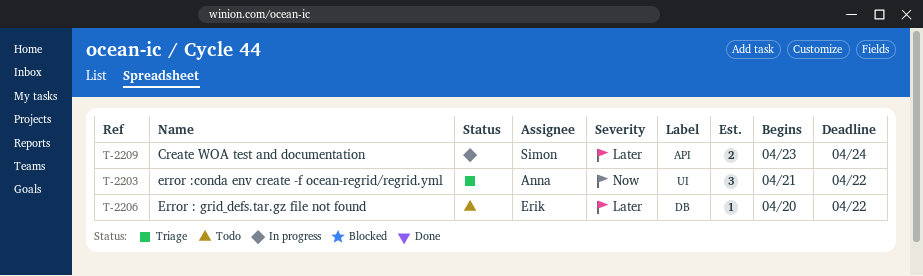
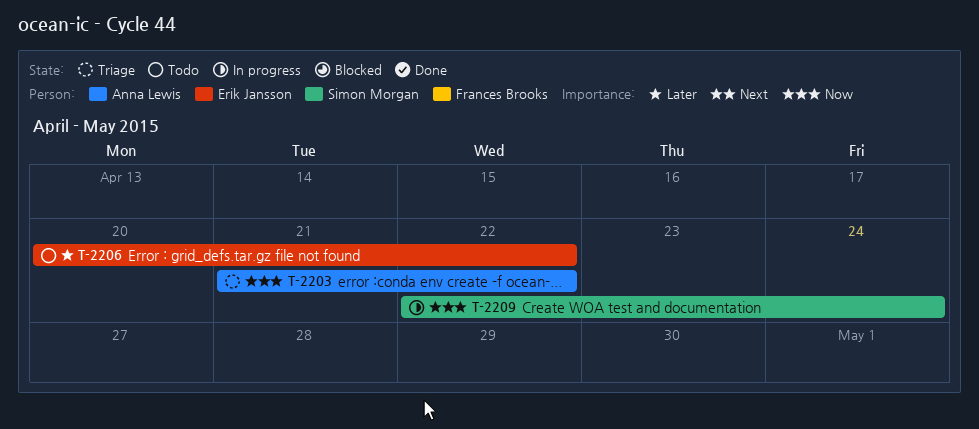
T-2209, priority: Later -> Now
T-2209, start: Apr 23 -> Apr 22

